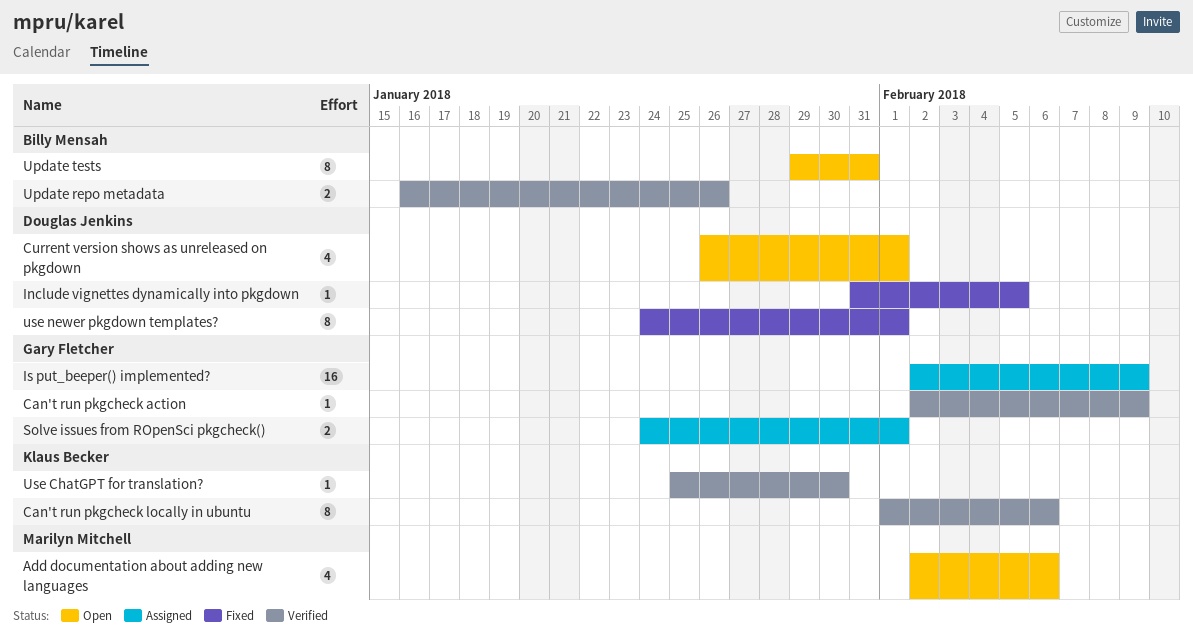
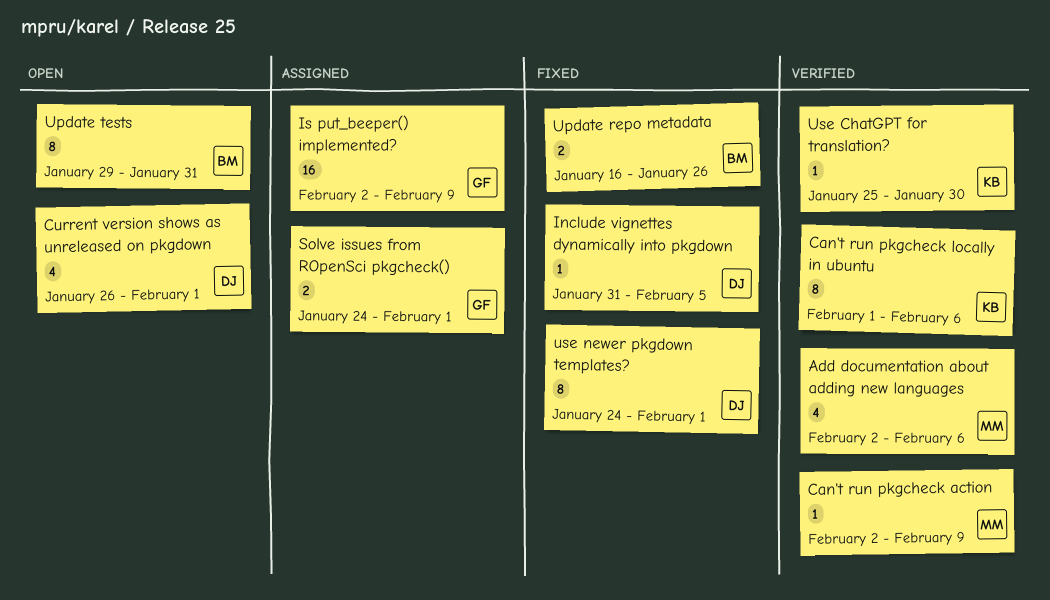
Add documentation about adding new languages, status: Open -> Verified
Can't run pkgcheck action, owner: Gary Fletcher -> Marilyn Mitchell
Update repo metadata, status: Verified -> Fixed

